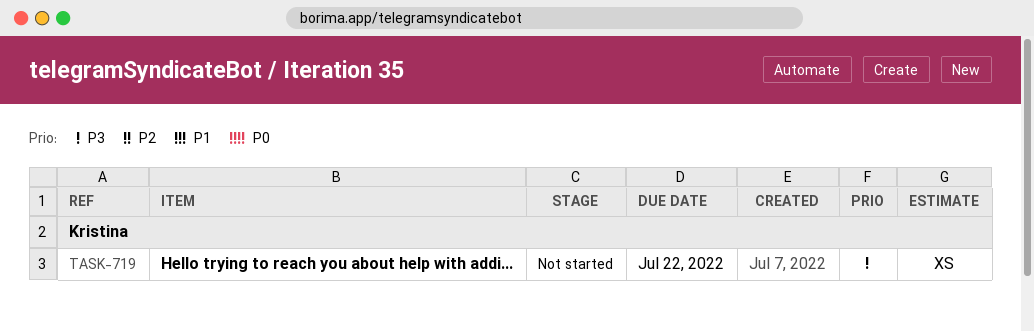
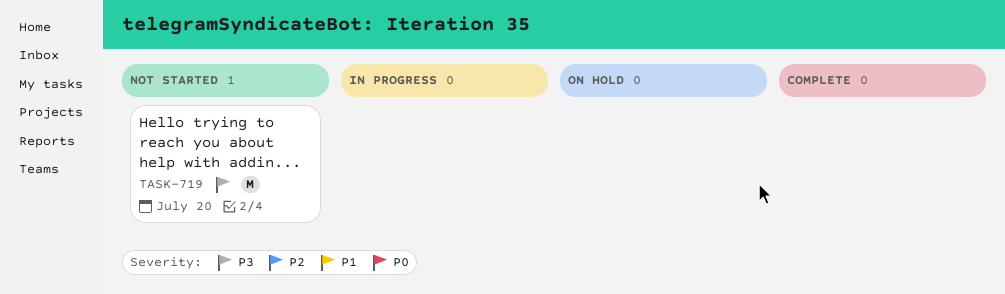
TASK-719, estimate: XS -> M
TASK-719, due: Jul 22 -> Jul 20

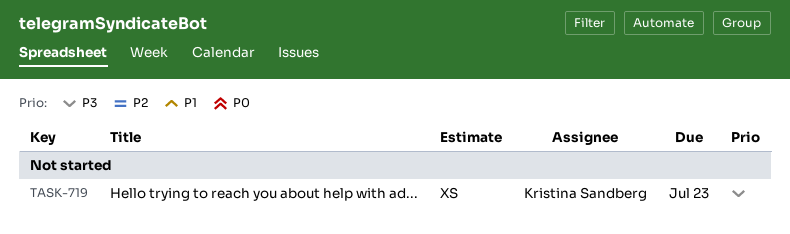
TASK-719, estimate: M -> XS
TASK-719, due: Jul 20 -> Jul 23

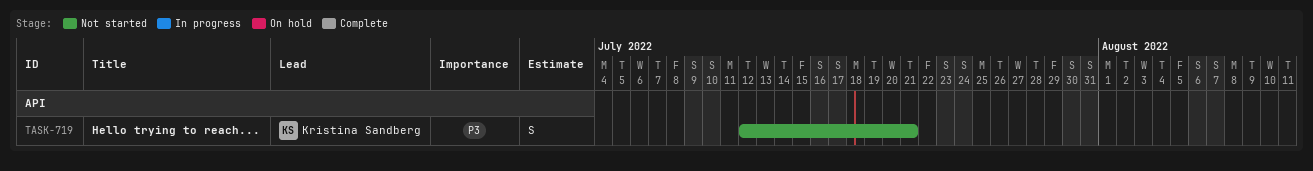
TASK-719, estimate: XS -> S
TASK-719, due: Jul 23 -> Jul 21

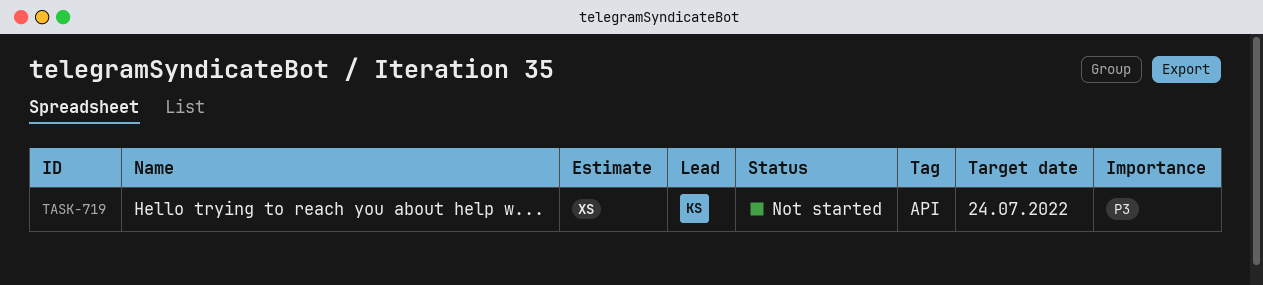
TASK-719, estimate: S -> XS
TASK-719, due: Jul 21 -> Jul 24

